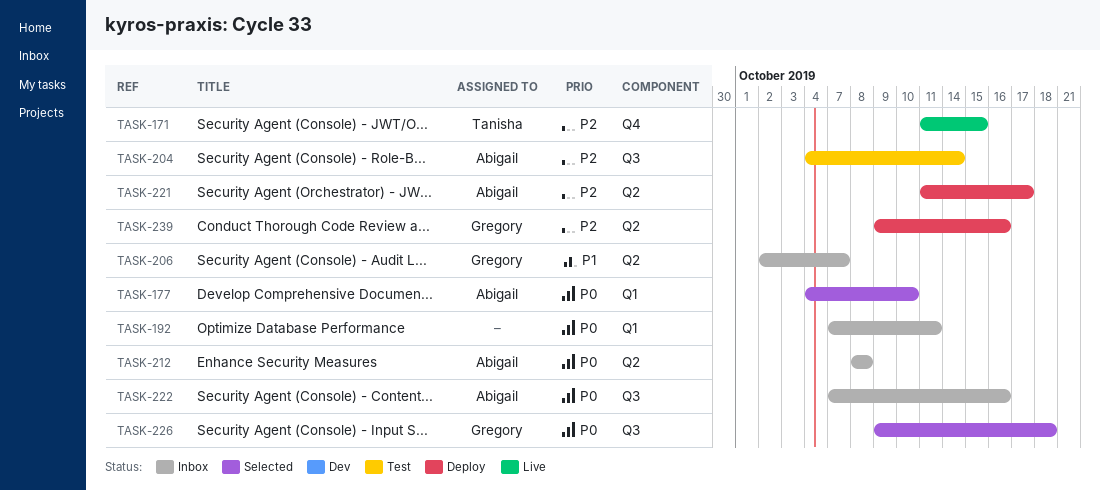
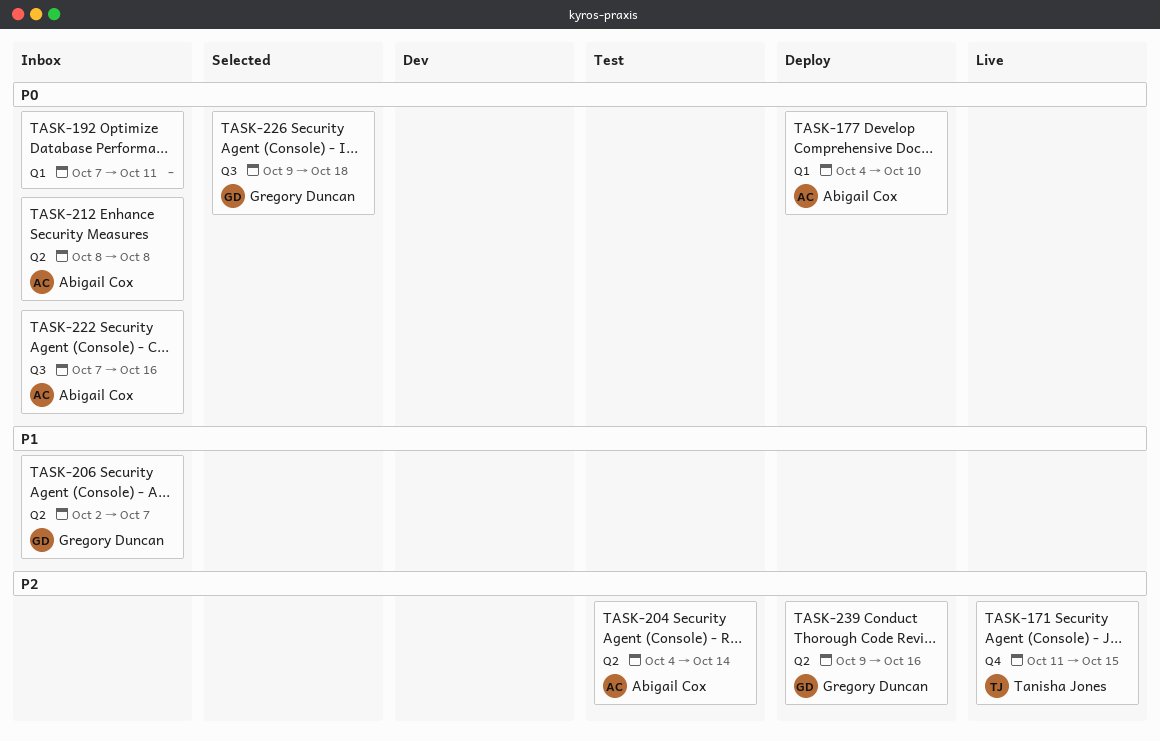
TASK-177, status: Selected -> Deploy
TASK-204, label: Q3 -> Q2
TASK-221: present -> none

